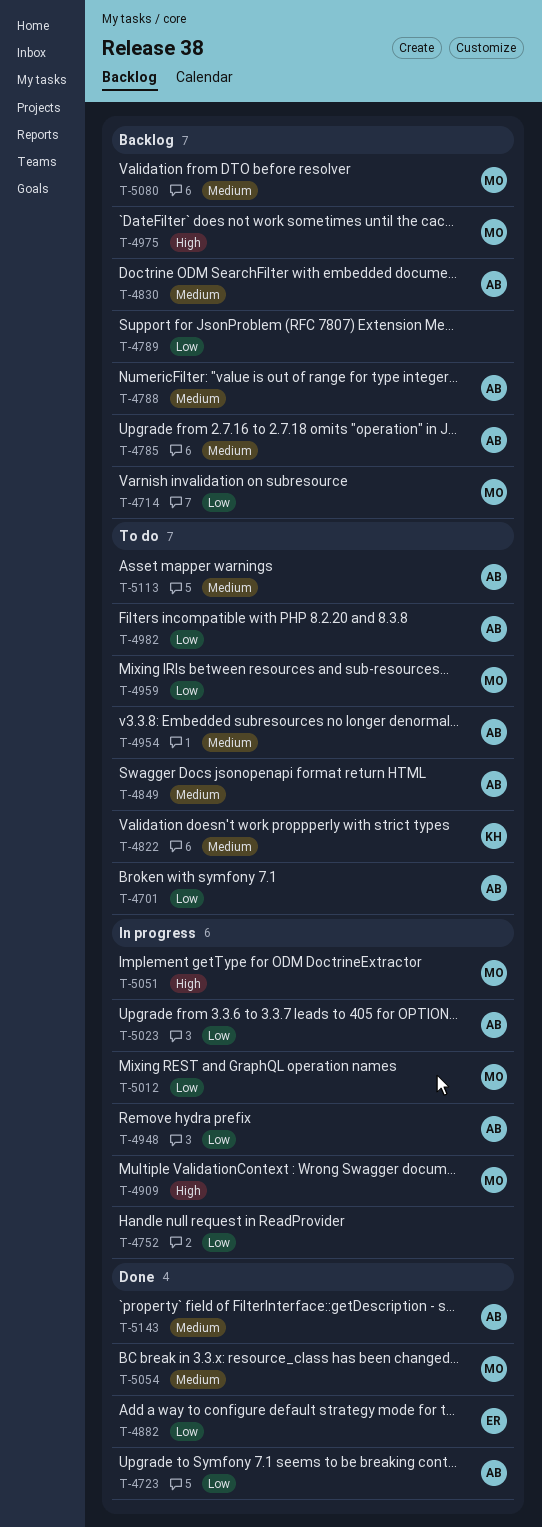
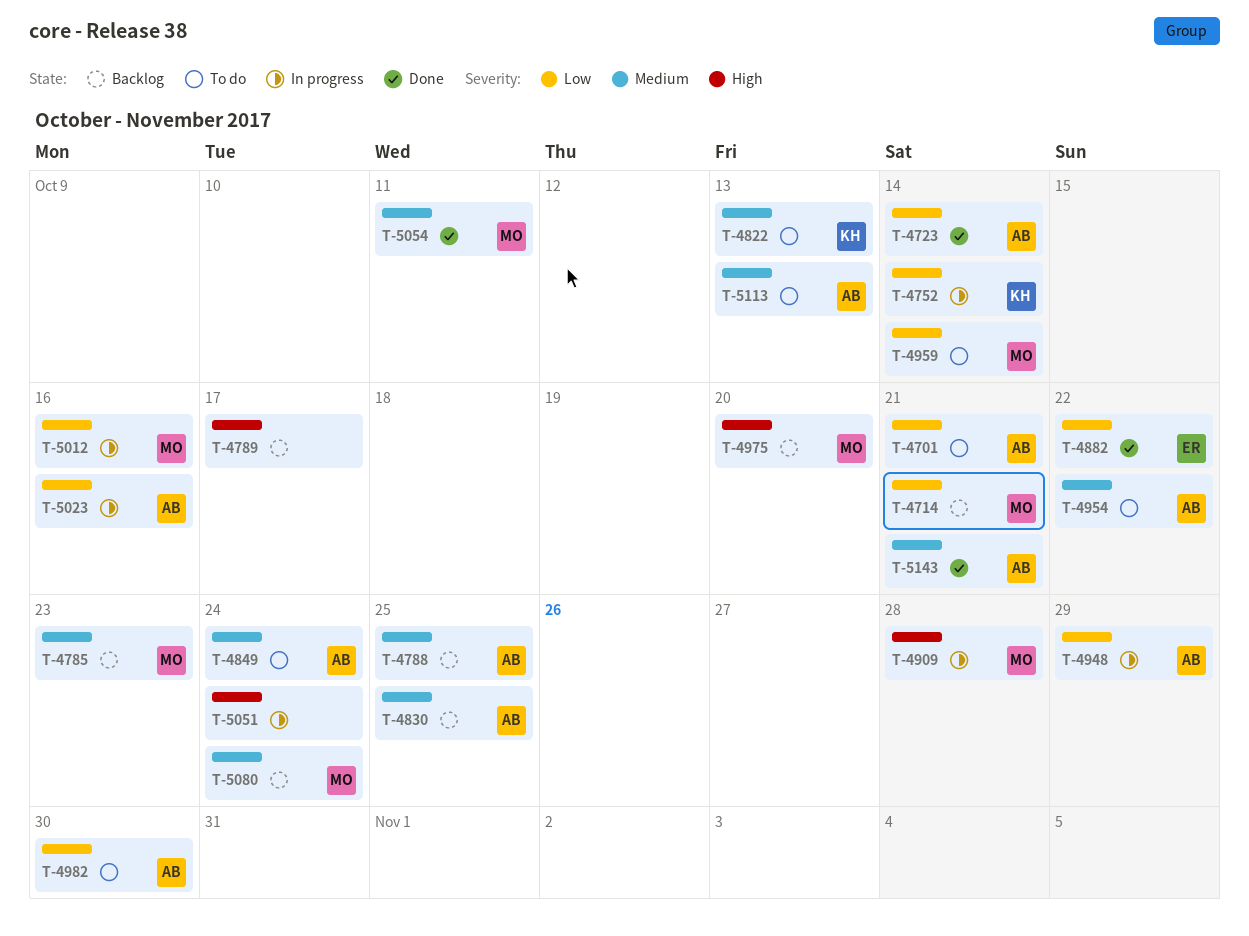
T-4752, owner: none -> KH
T-4785, owner: AB -> MO
T-4789, priority: Low -> High
T-5051, owner: MO -> none

